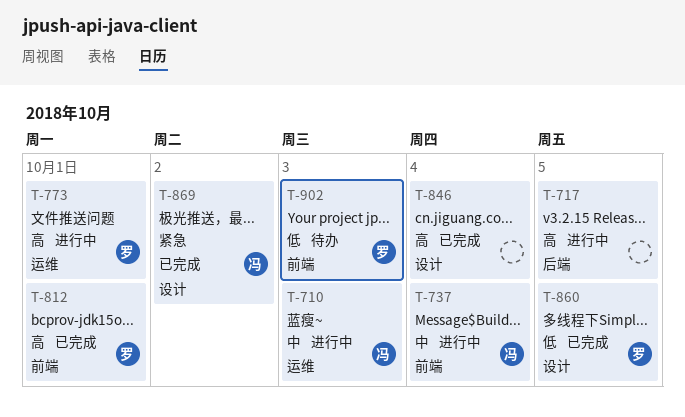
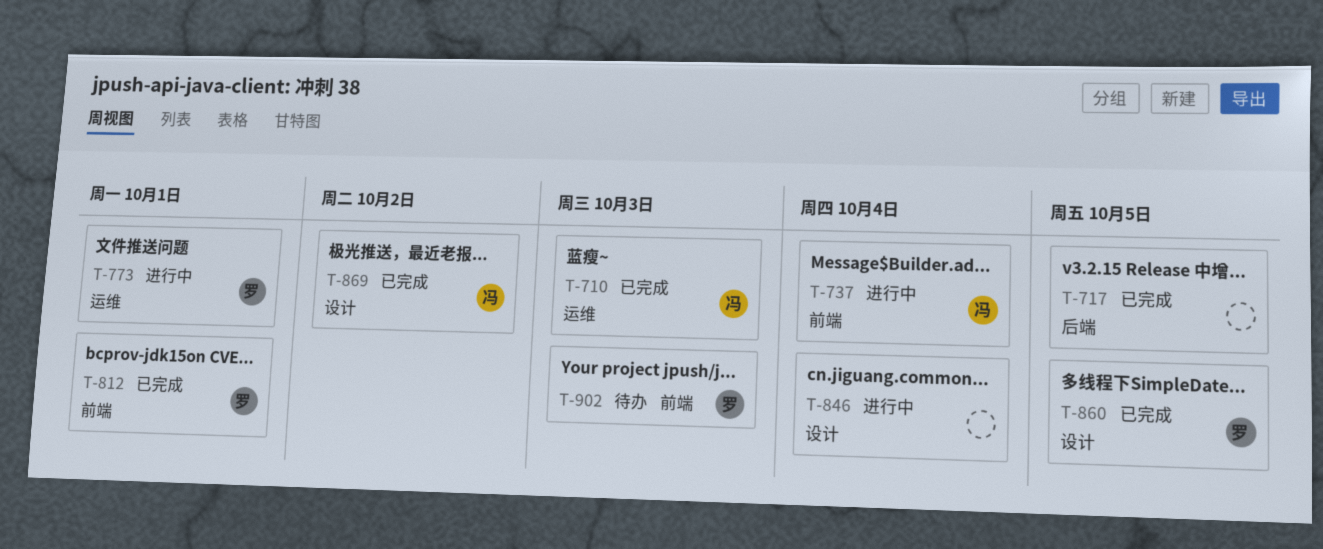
T-710, status: 进行中 -> 已完成
T-717, status: 进行中 -> 已完成
T-846, status: 已完成 -> 进行中

